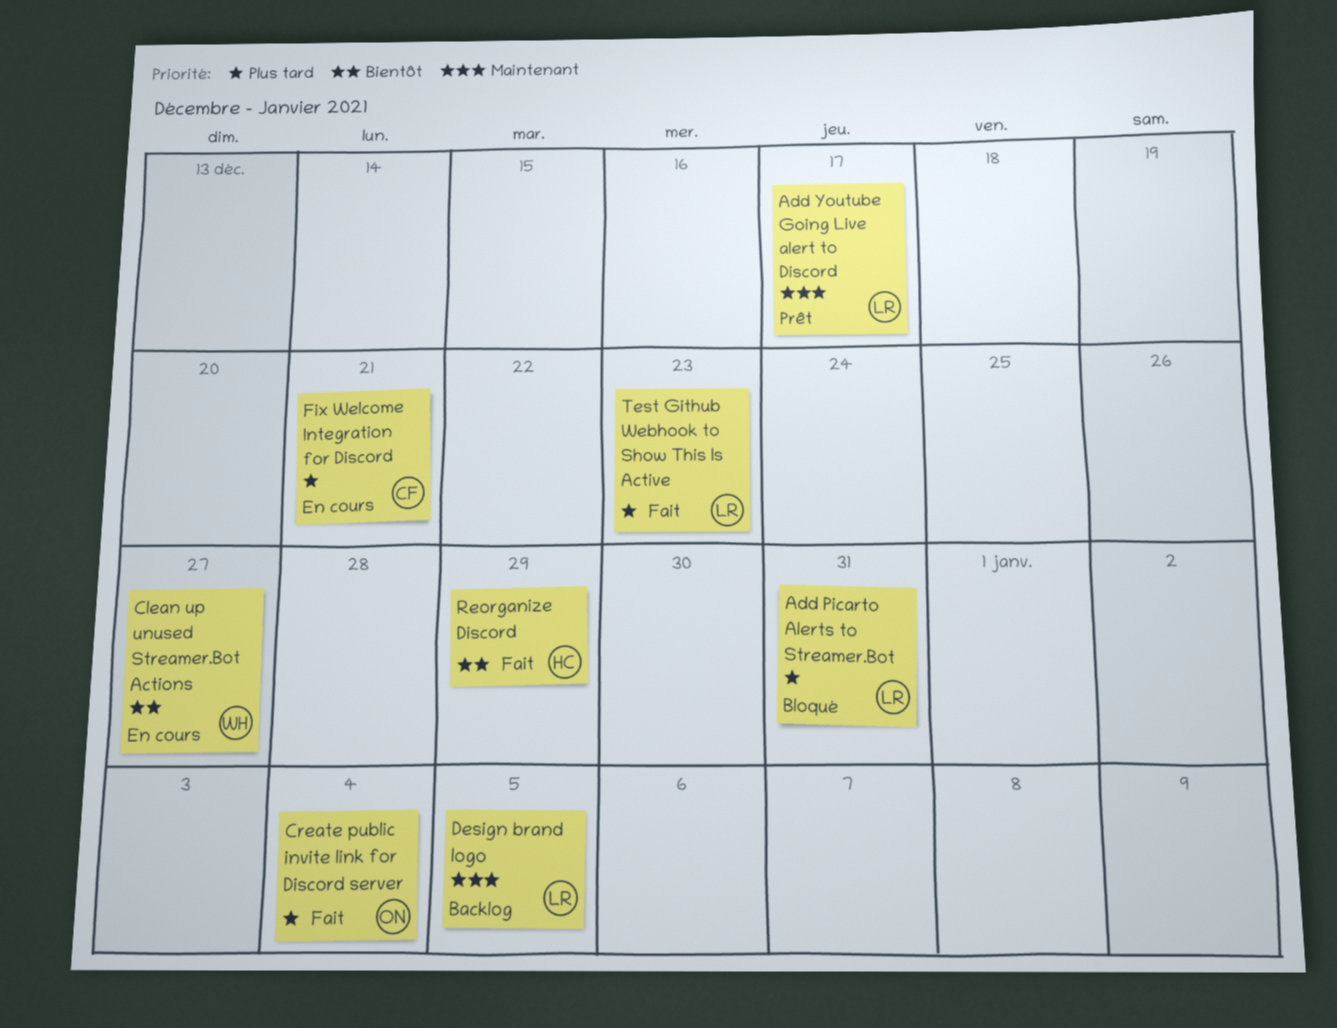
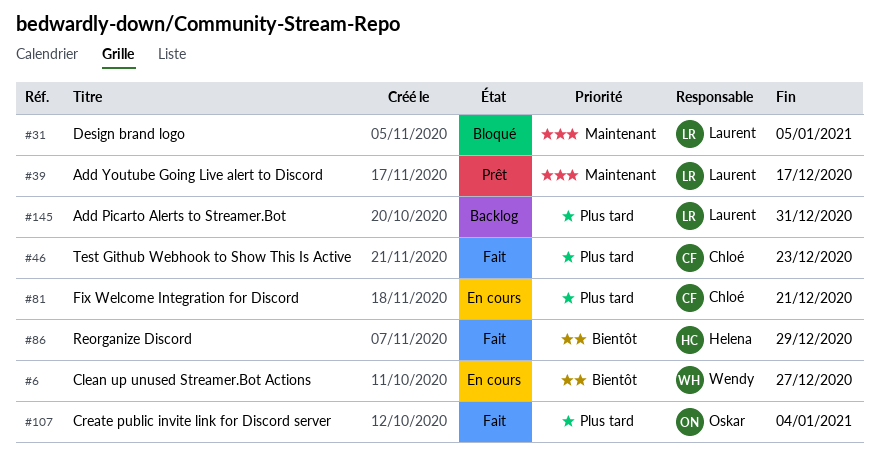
Add Picarto Alerts to Streamer.Bot, status: Bloqué -> Backlog
Design brand logo, status: Backlog -> Bloqué
Test Github Webhook to Show This Is Active, owner: Laurent -> Chloé

